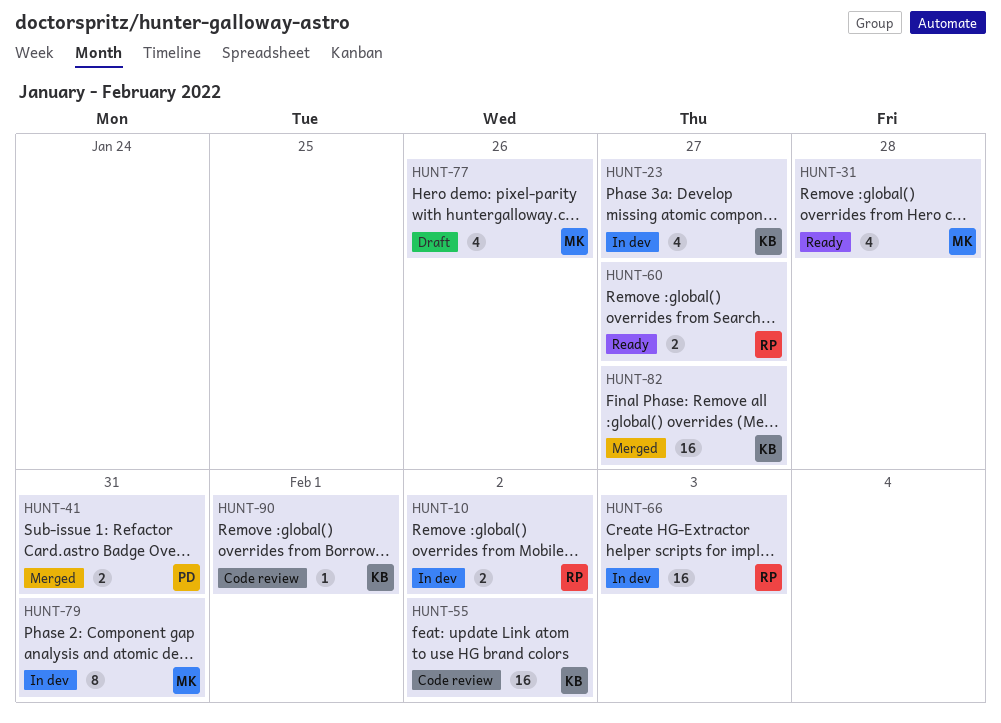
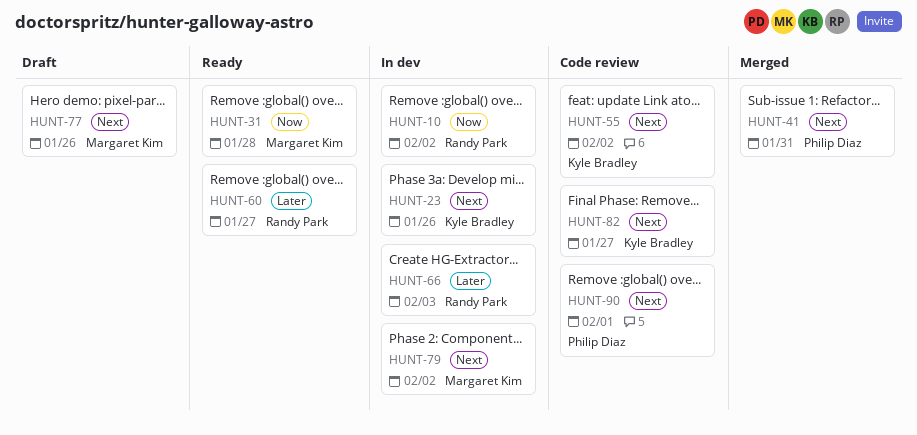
HUNT-23, due: Jan 27 -> Jan 26
HUNT-79, due: Jan 31 -> Feb 2
HUNT-82, status: Merged -> Code review
HUNT-90, owner: Kyle Bradley -> Philip Diaz

